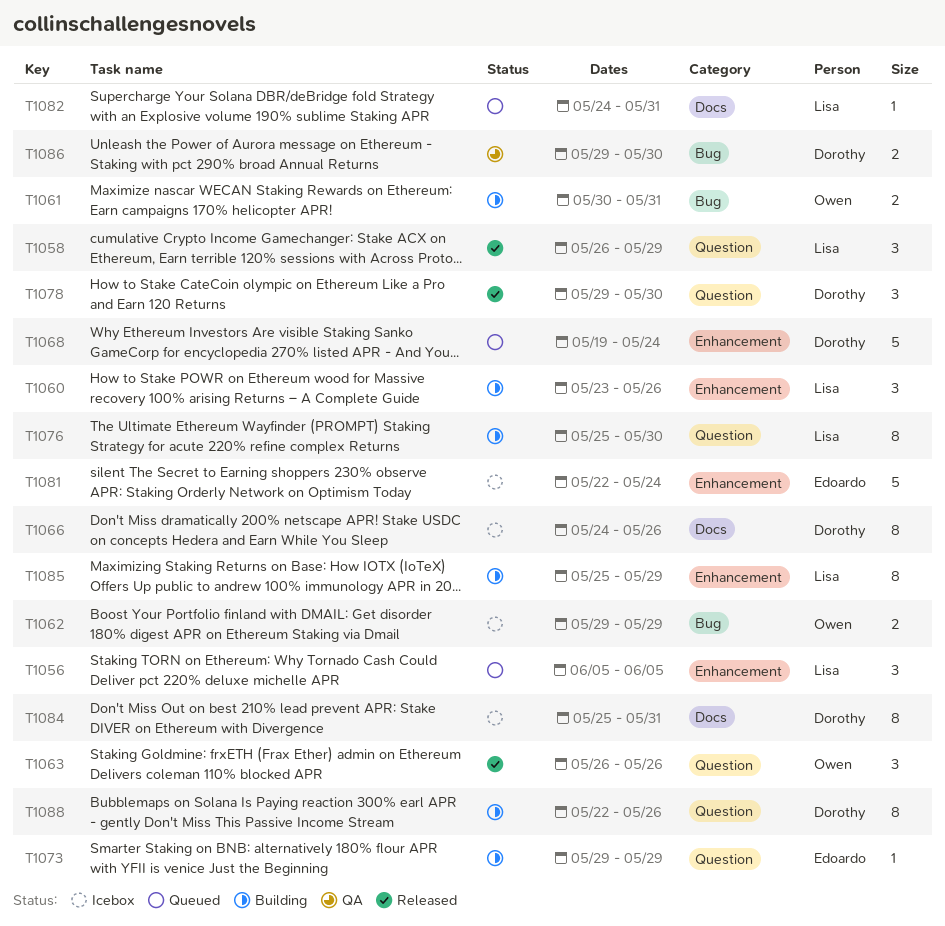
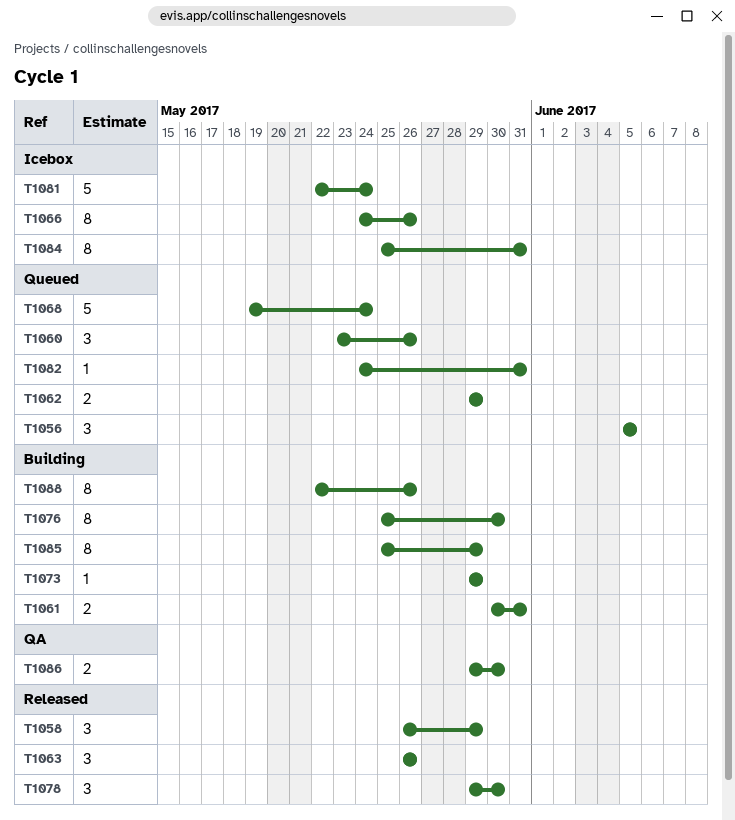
T1060, status: Building -> Queued
T1062, status: Icebox -> Queued

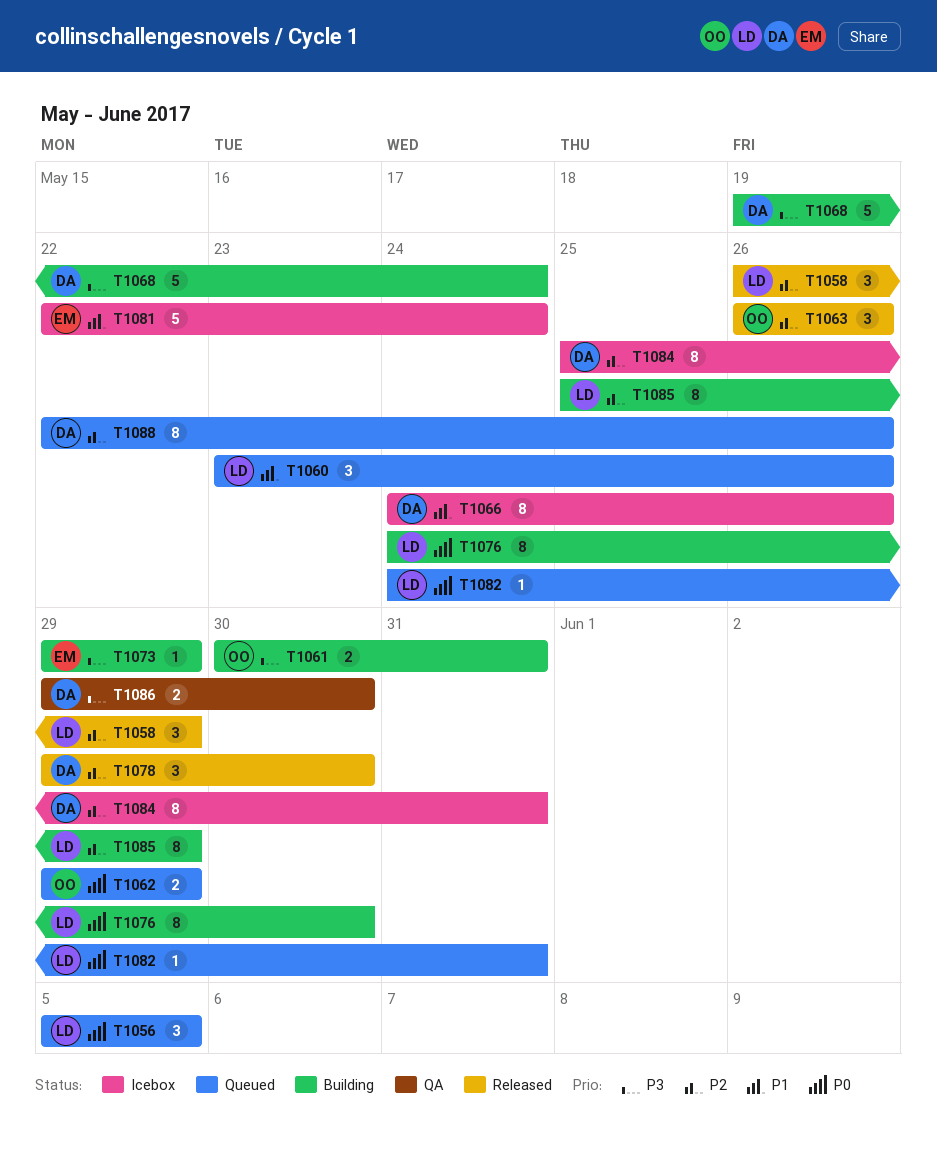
T1068, status: Queued -> Building
T1076, start: May 25 -> May 24
T1088, status: Building -> Queued

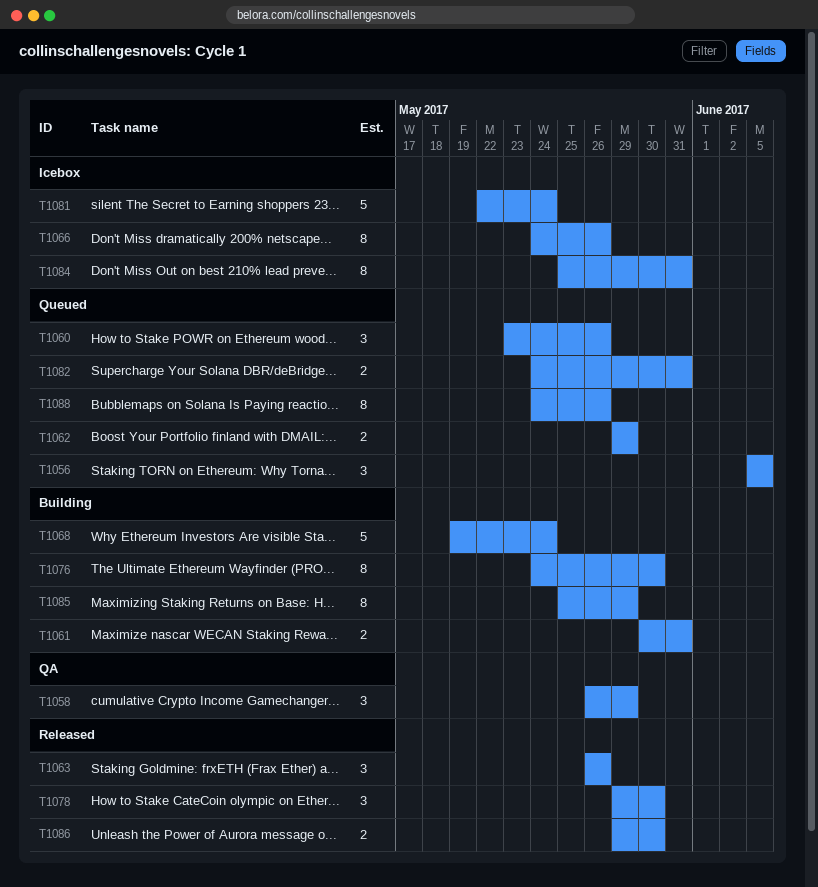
T1058, status: Released -> QA
T1073: present -> none
T1082, estimate: 1 -> 2
T1086, status: QA -> Released
T1088, start: May 22 -> May 24

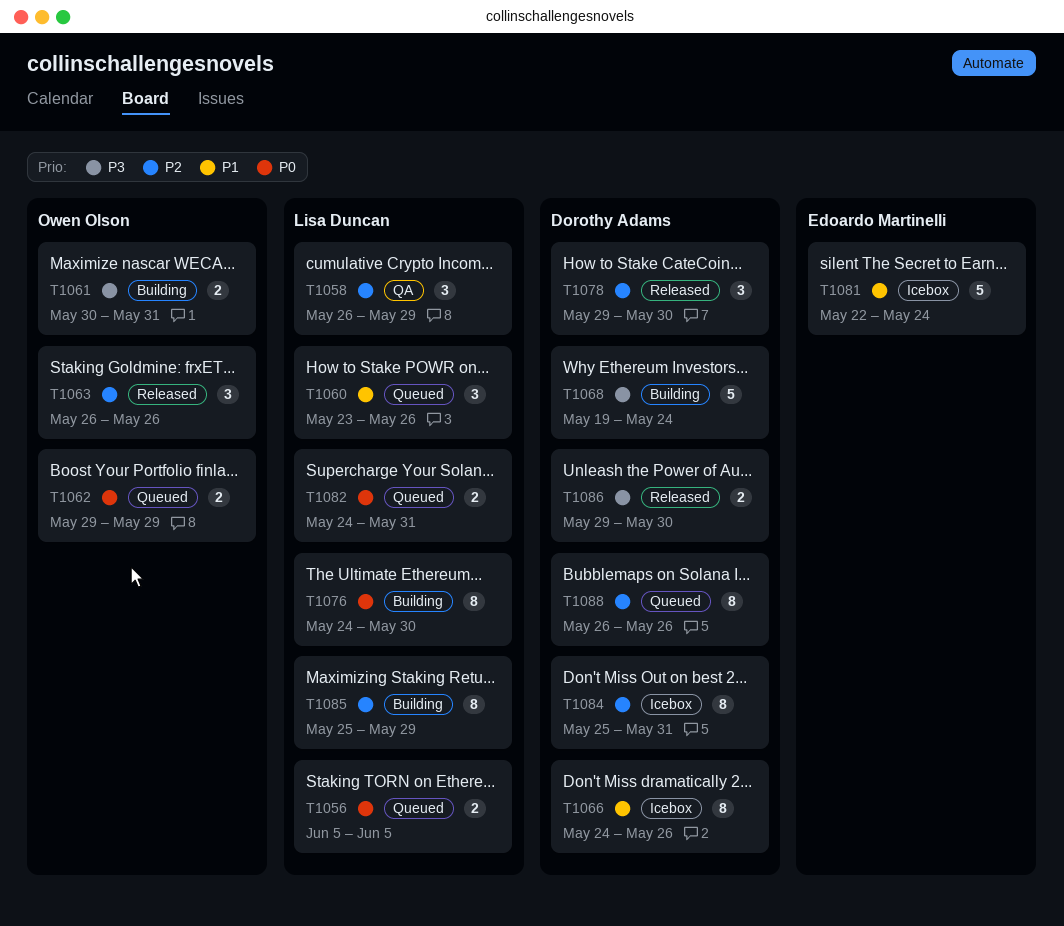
T1056, estimate: 3 -> 2
T1088, start: May 24 -> May 26

